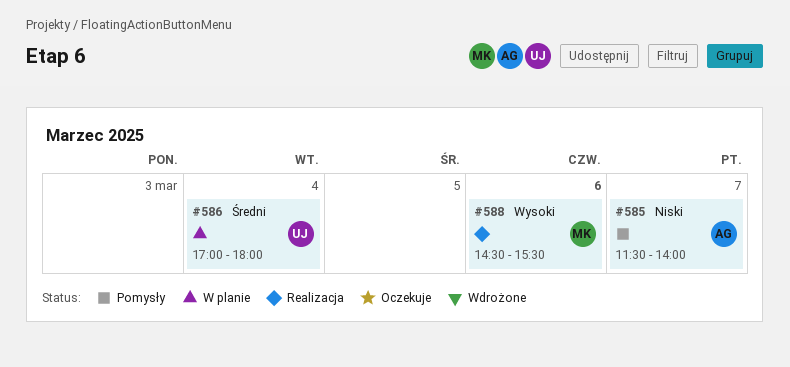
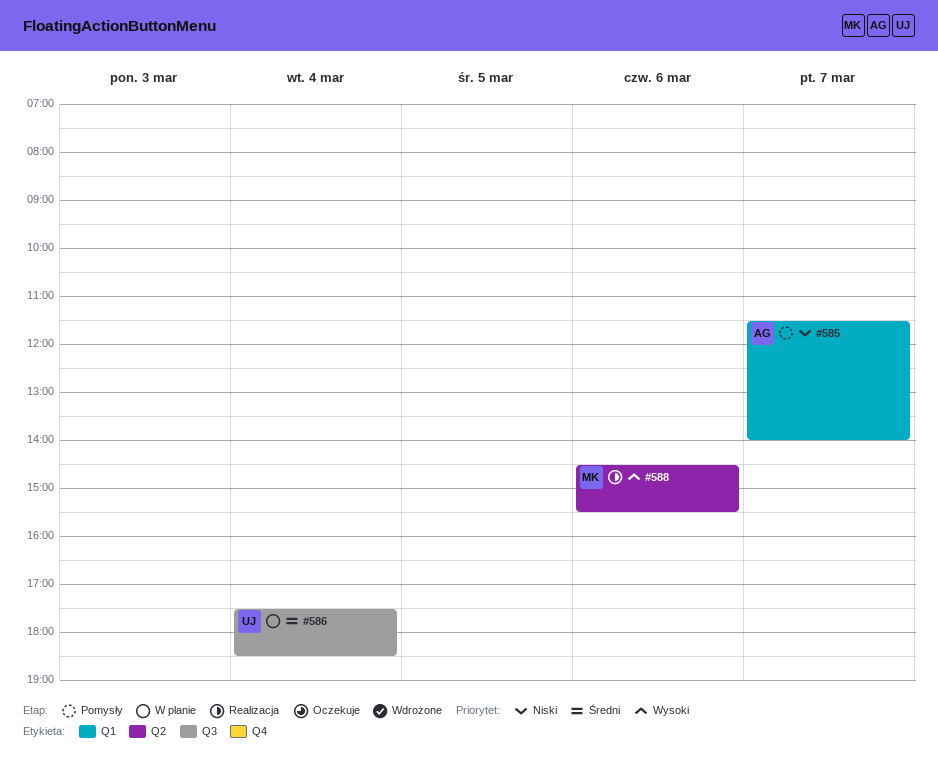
#586, begins: 17:00 -> 17:30
#586, ends: 18:00 -> 18:30

